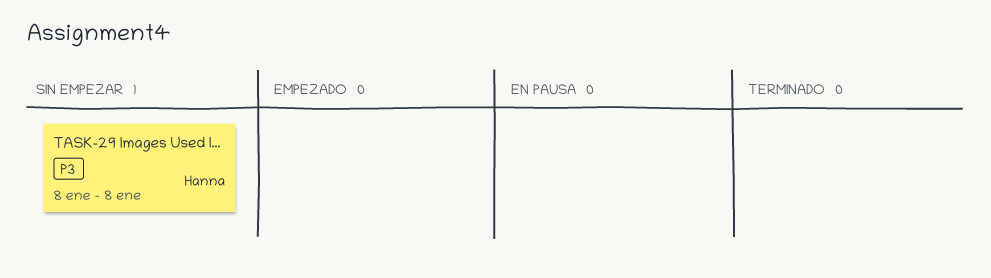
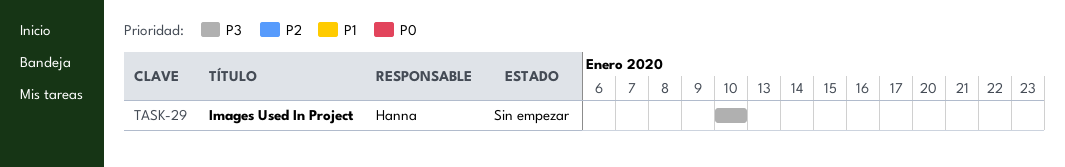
TASK-29, start: Jan 8 -> Jan 10
TASK-29, due: Jan 8 -> Jan 10

